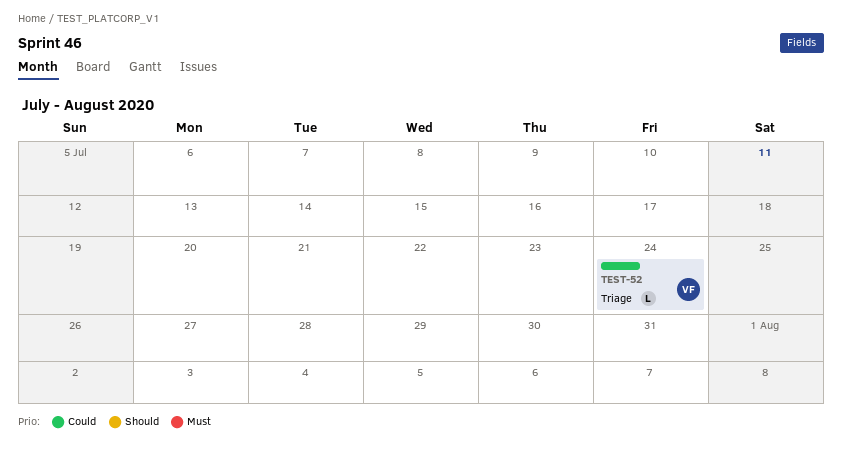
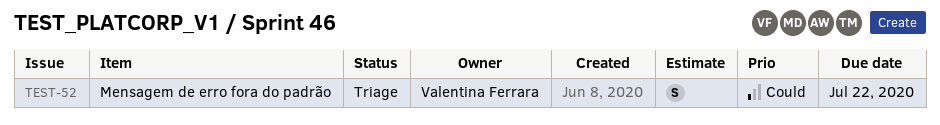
TEST-52, estimate: L -> S
TEST-52, due: Jul 24 -> Jul 22

